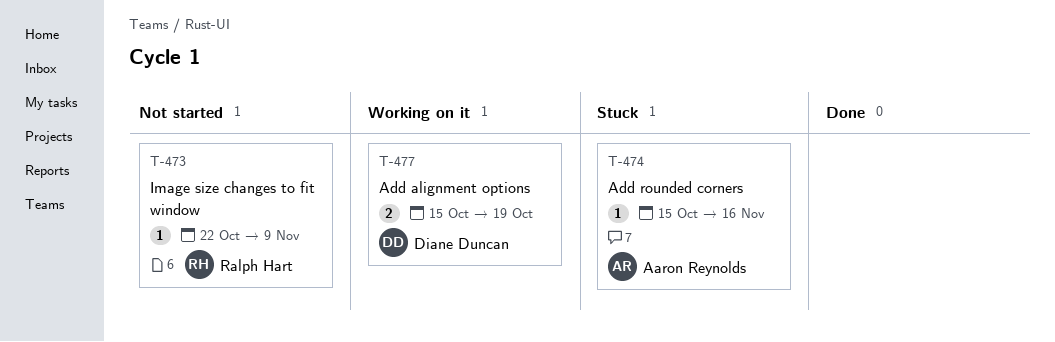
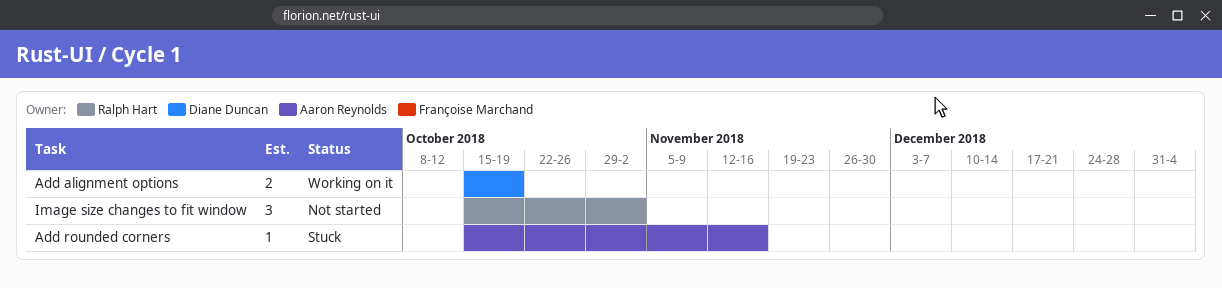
Image size changes to fit window, estimate: 1 -> 3
Image size changes to fit window, start: Oct 22 -> Oct 15
Image size changes to fit window, due: Nov 9 -> Nov 2

